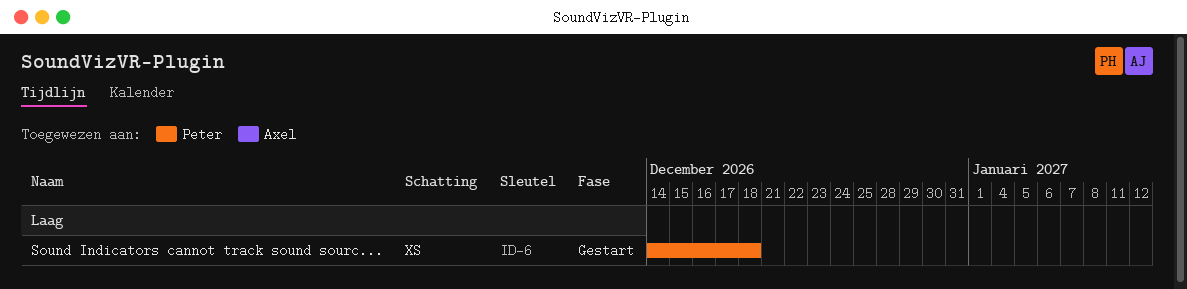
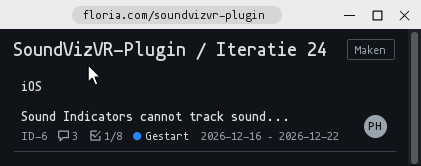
ID-6, start: Dec 14 -> Dec 16
ID-6, due: Dec 18 -> Dec 22

